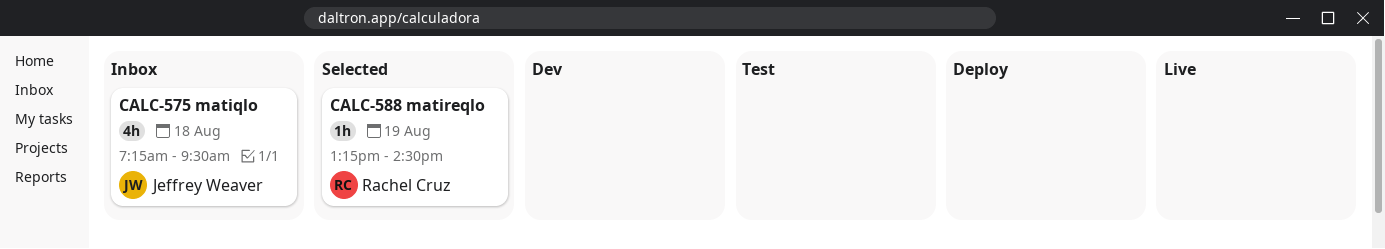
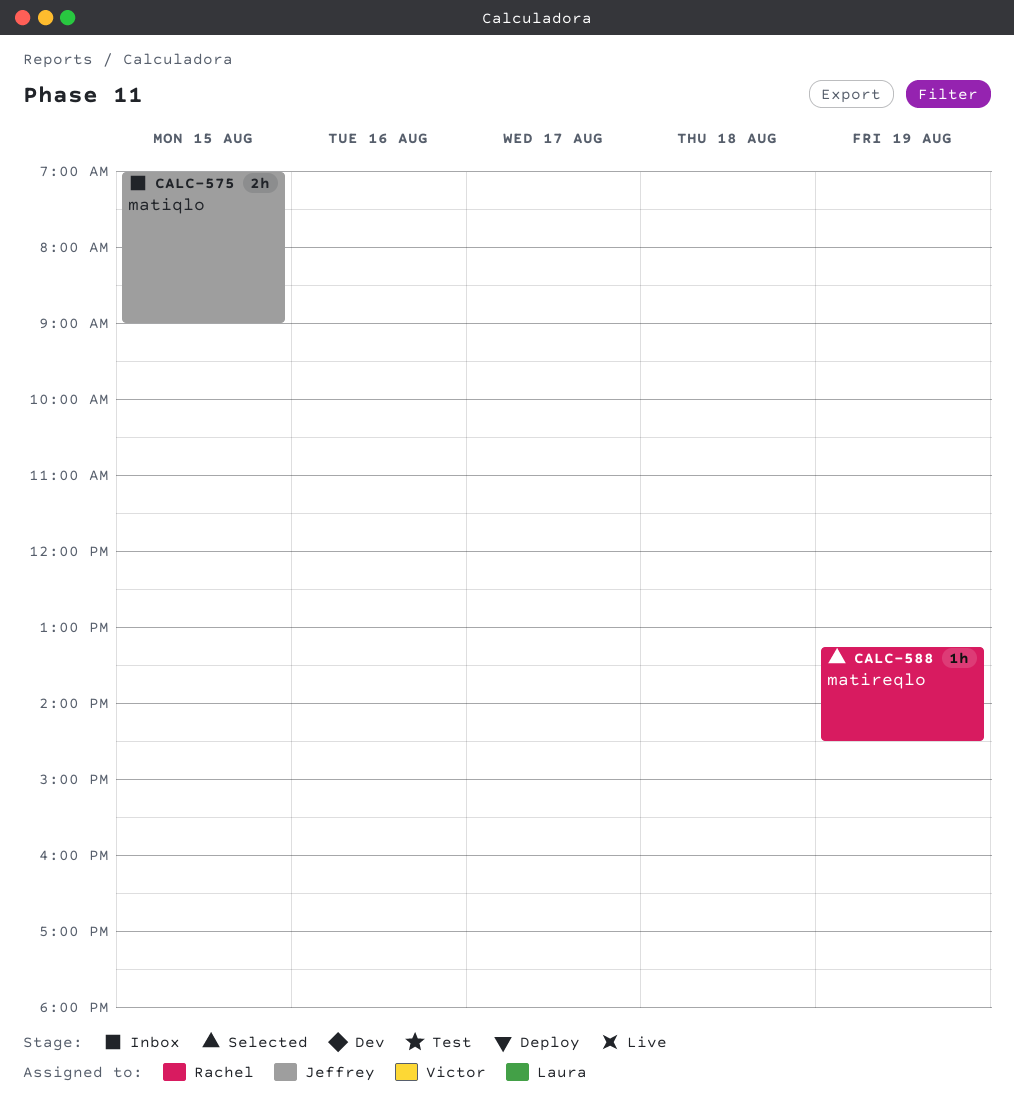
CALC-575, estimate: 4h -> 2h
CALC-575, day: Aug 18 -> Aug 15
CALC-575, begins: 07:15 -> 07:00
CALC-575, ends: 09:30 -> 09:00

